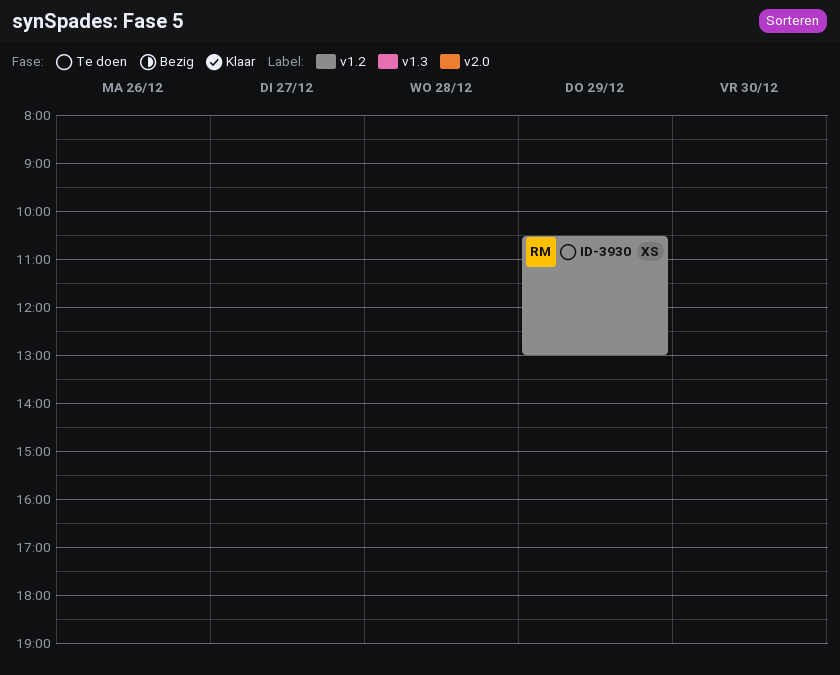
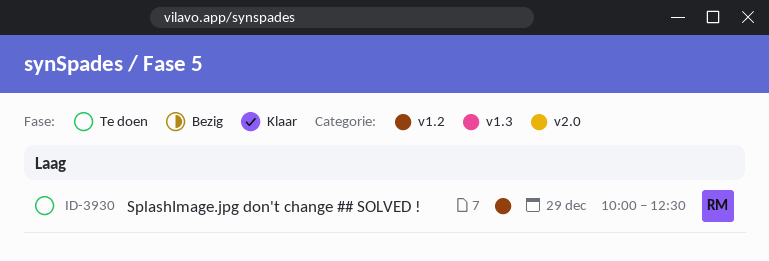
ID-3930, begins: 10:30 -> 10:00
ID-3930, ends: 13:00 -> 12:30

